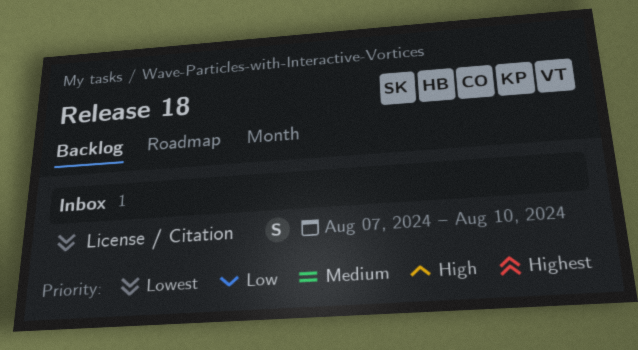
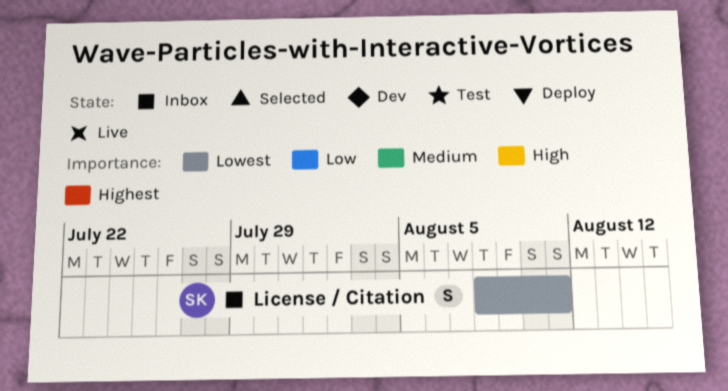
License / Citation, start: Aug 7 -> Aug 8
License / Citation, due: Aug 10 -> Aug 11

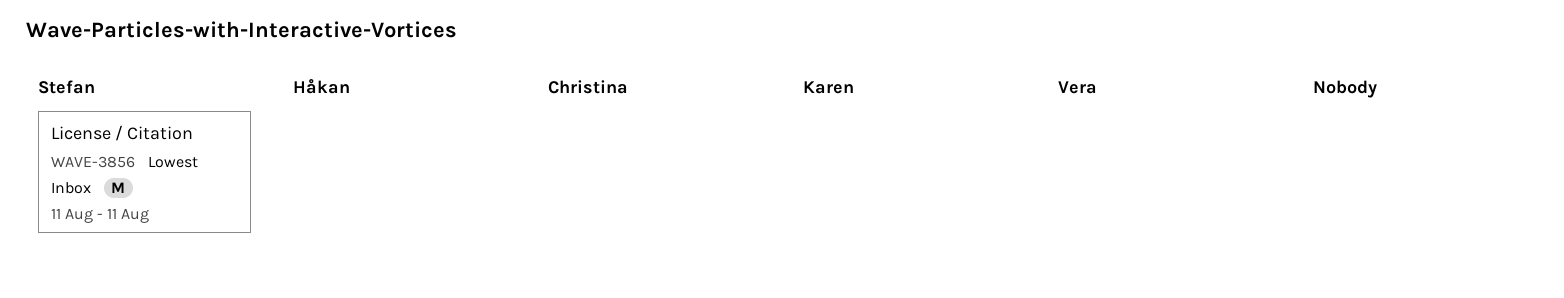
License / Citation, estimate: S -> M
License / Citation, start: Aug 8 -> Aug 11

